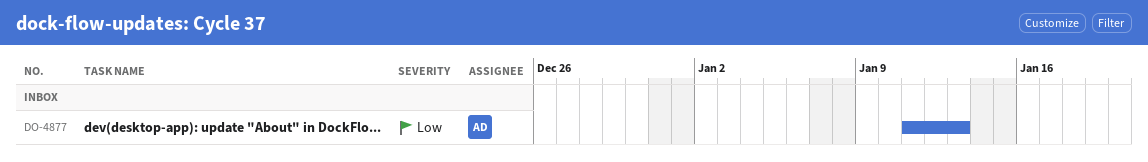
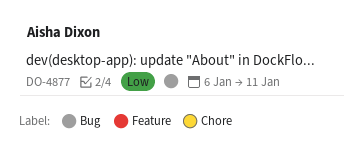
DO-4877, start: Jan 11 -> Jan 6
DO-4877, due: Jan 13 -> Jan 11

